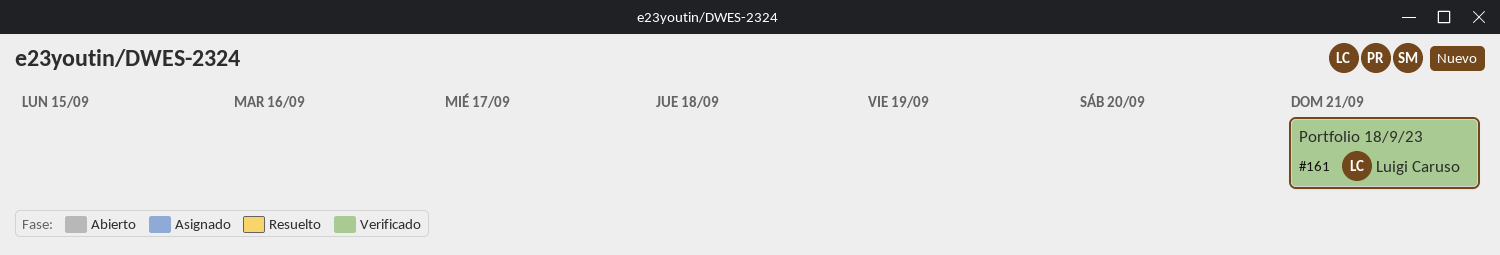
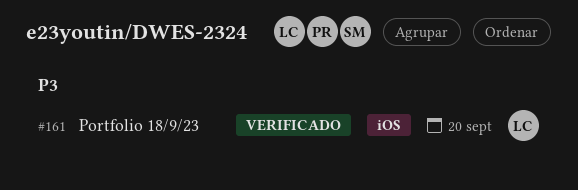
#161, due: Sep 21 -> Sep 20

